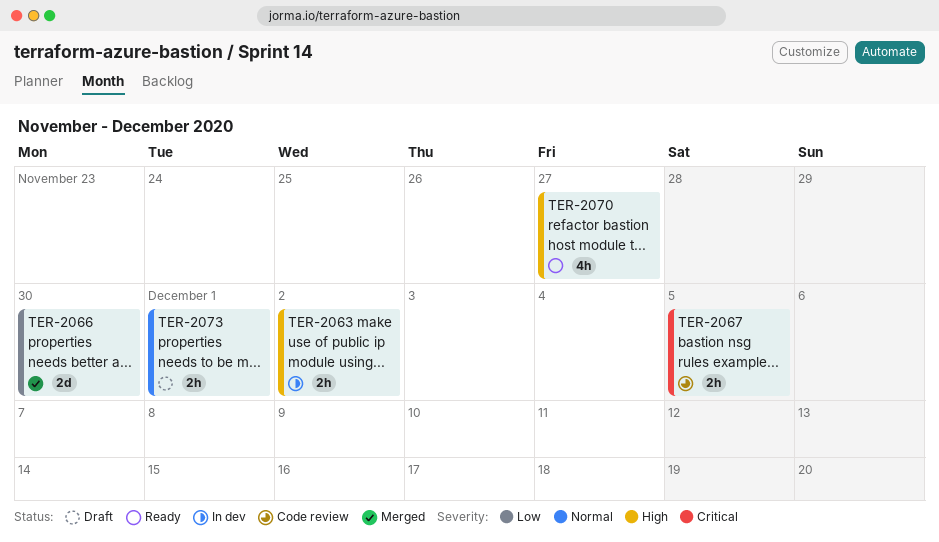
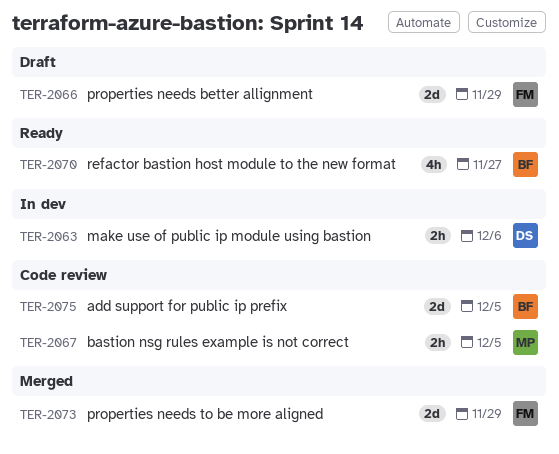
TER-2063, due: Dec 2 -> Dec 6
TER-2066, status: Merged -> Draft
TER-2066, due: Nov 30 -> Nov 29
TER-2073, status: Draft -> Merged
TER-2073, estimate: 2h -> 2d
TER-2073, due: Dec 1 -> Nov 29
TER-2075: none -> present

